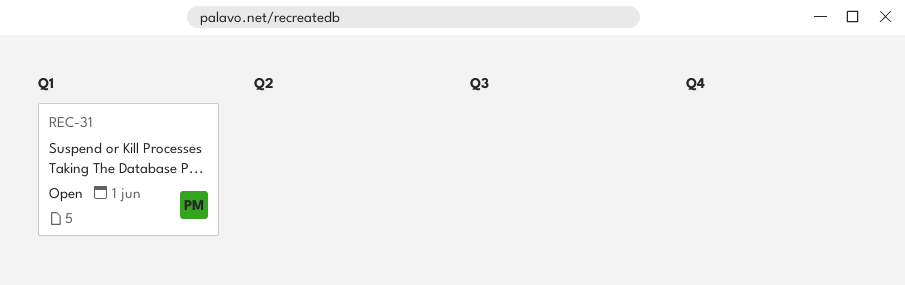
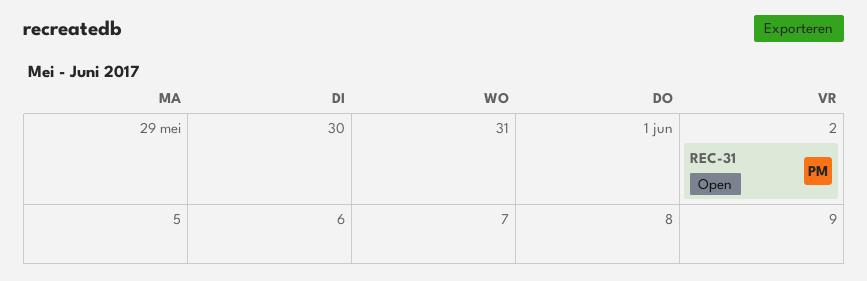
REC-31, due: Jun 1 -> Jun 2

